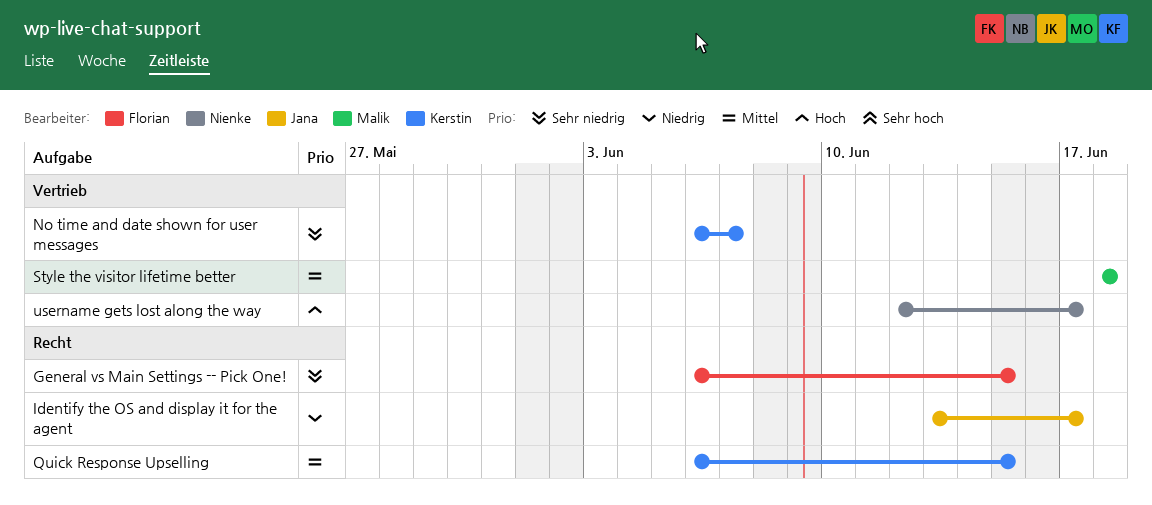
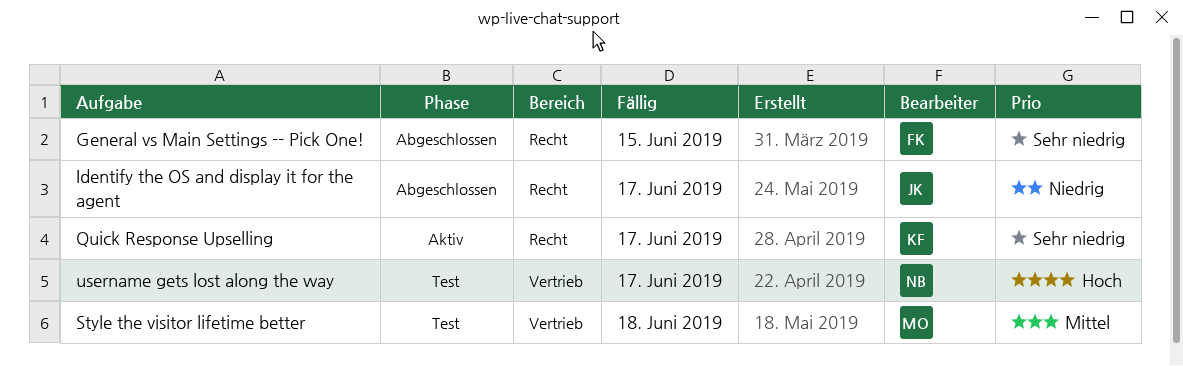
No time and date shown for user messages: present -> none
Quick Response Upselling, priority: Mittel -> Sehr niedrig
Quick Response Upselling, due: Jun 15 -> Jun 17

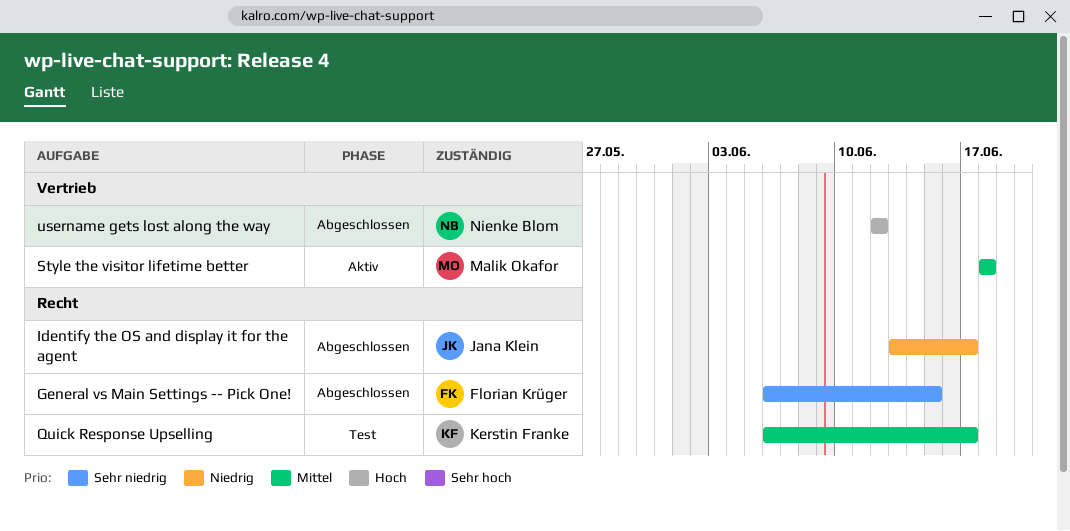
Quick Response Upselling, status: Aktiv -> Test
Quick Response Upselling, priority: Sehr niedrig -> Mittel
Style the visitor lifetime better, status: Test -> Aktiv
username gets lost along the way, status: Test -> Abgeschlossen
username gets lost along the way, due: Jun 17 -> Jun 12

